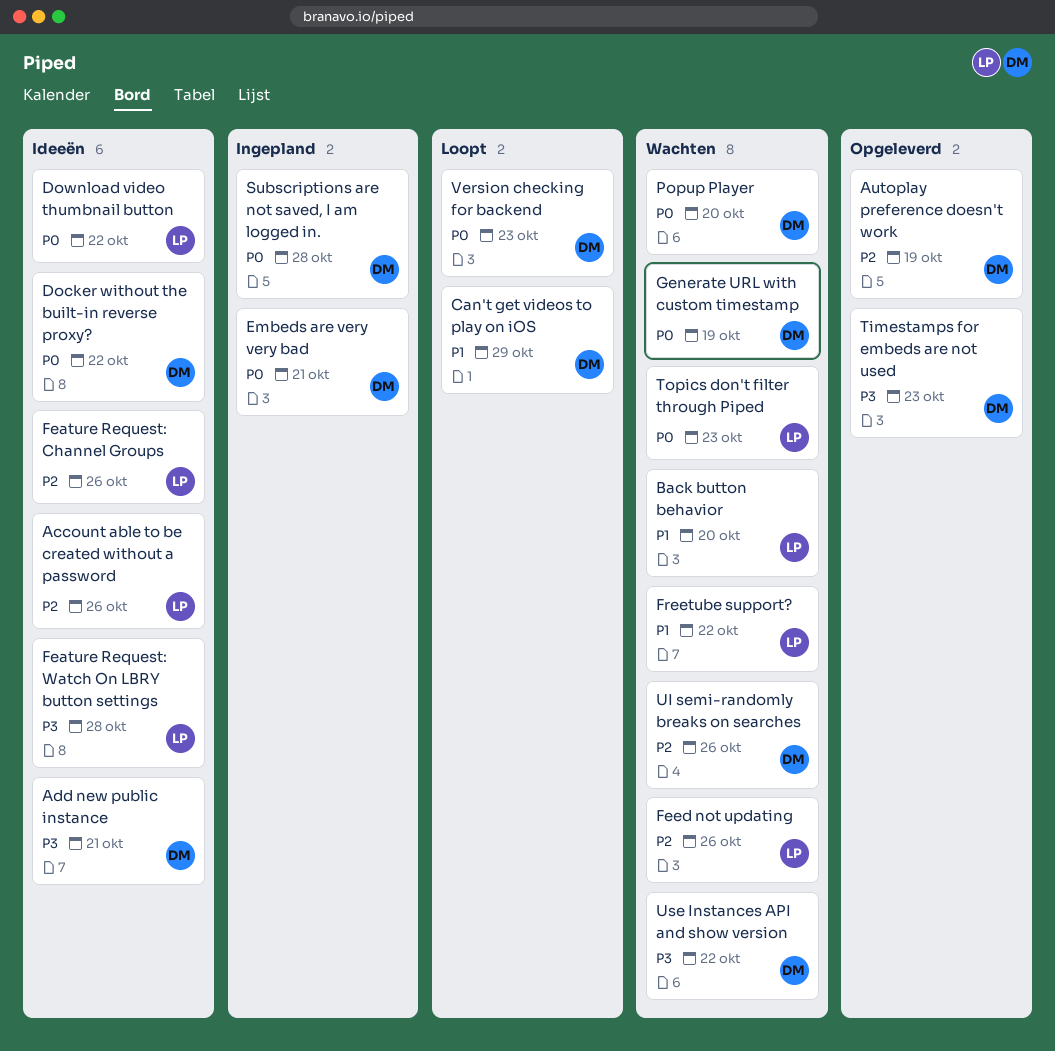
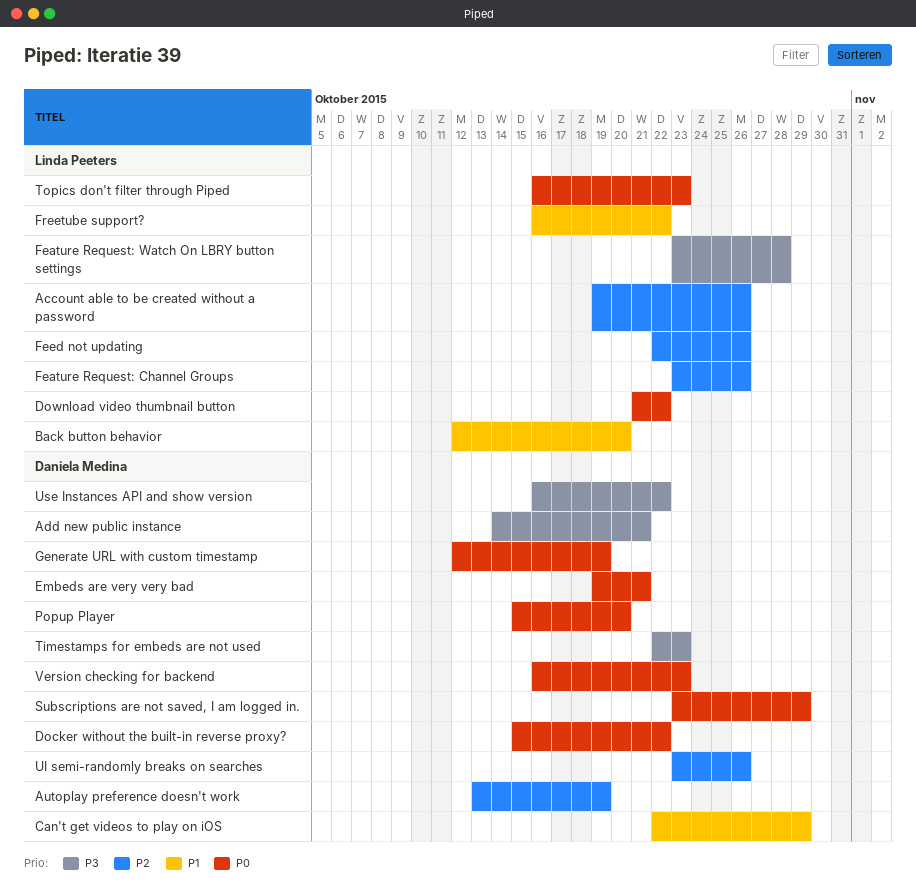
Subscriptions are not saved, I am logged in., due: Oct 28 -> Oct 29

